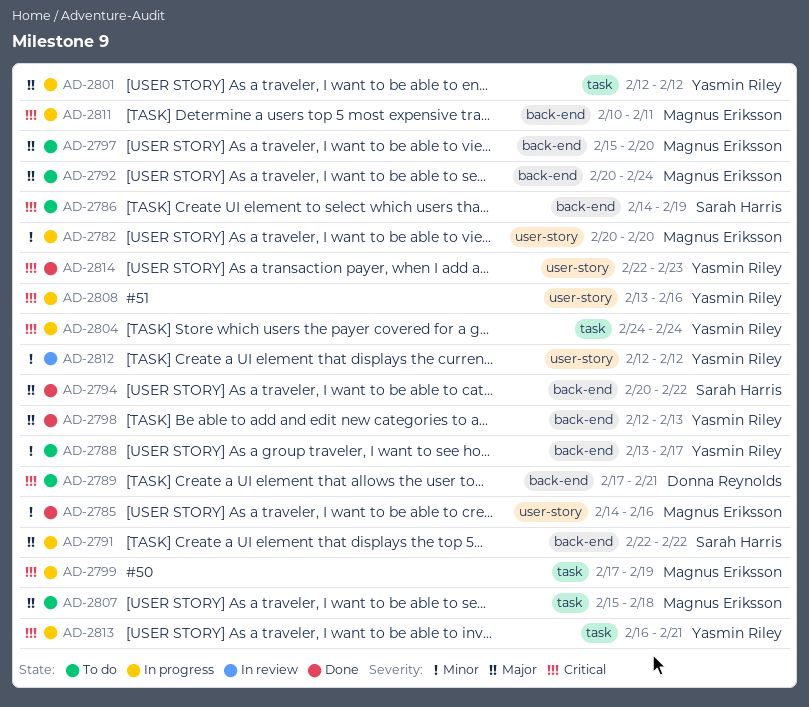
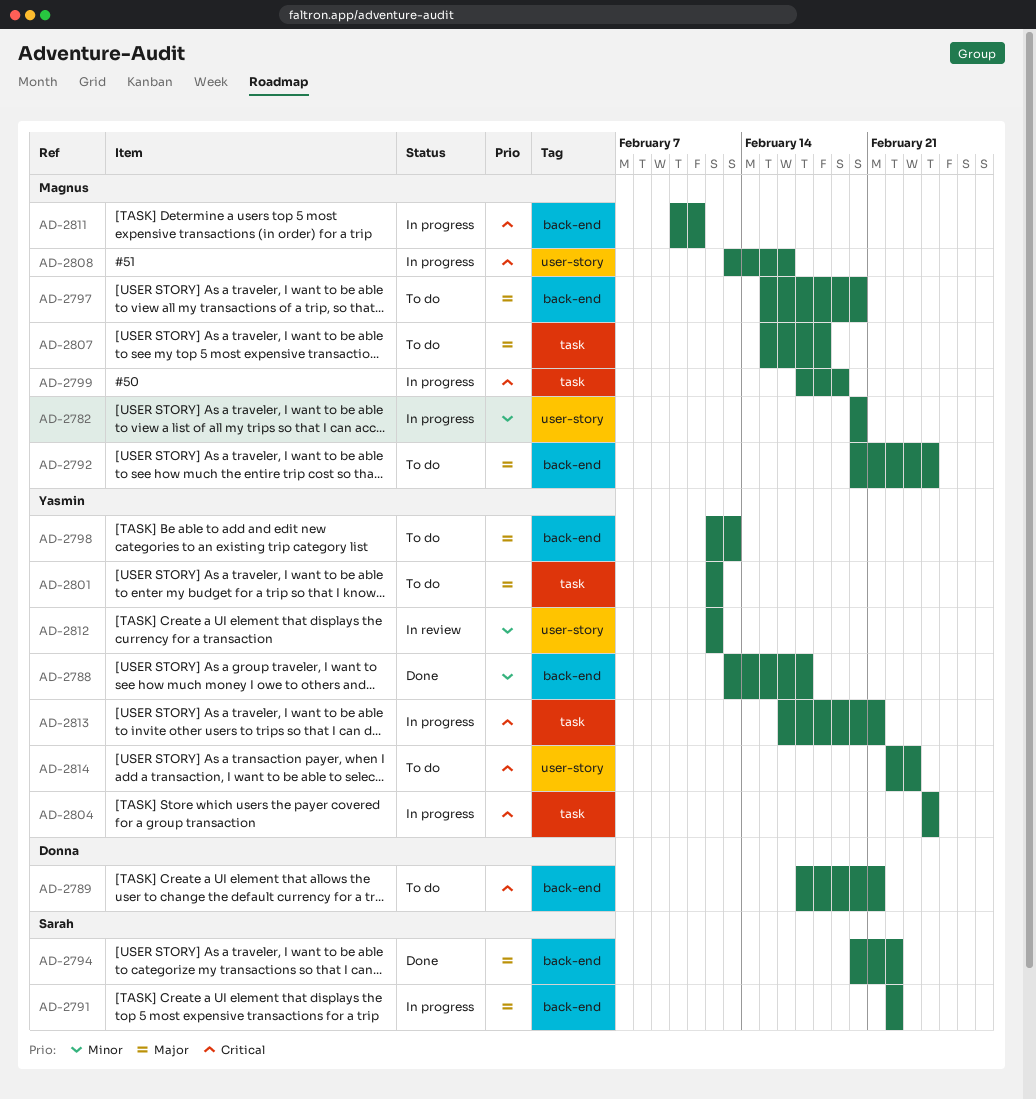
AD-2785: present -> none
AD-2786: present -> none
AD-2788, status: To do -> Done
AD-2798, status: Done -> To do
AD-2801, status: In progress -> To do
AD-2808, owner: Yasmin Riley -> Magnus Eriksson
AD-2814, status: Done -> To do

